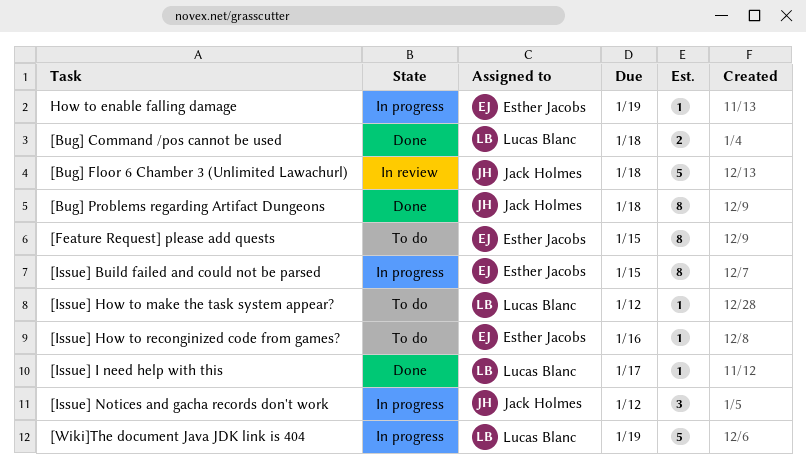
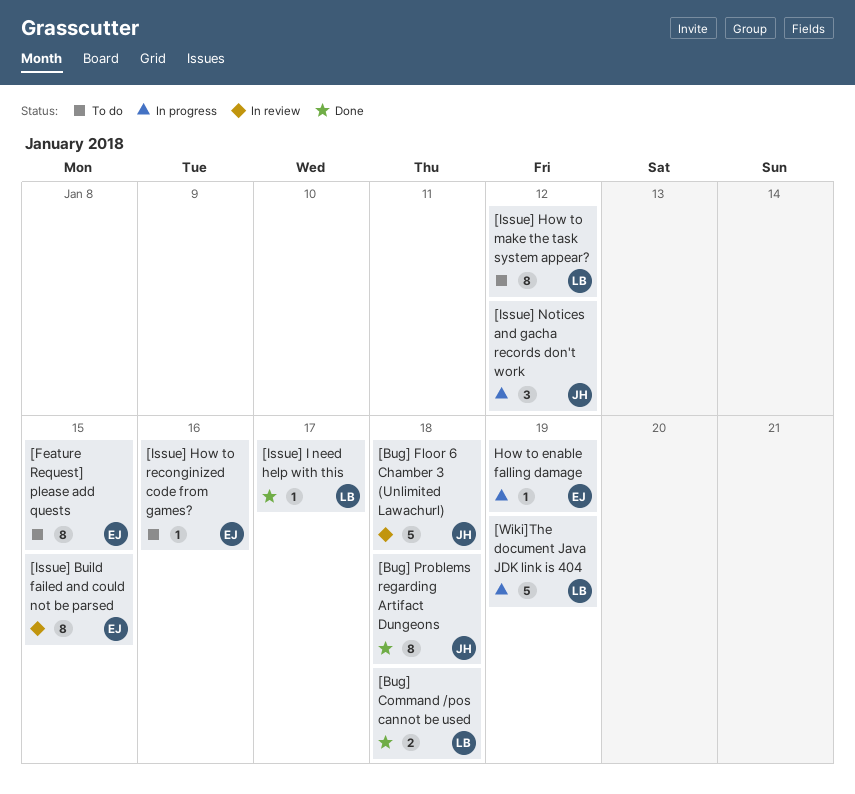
[Issue] Build failed and could not be parsed, status: In progress -> In review
[Issue] How to make the task system appear?, estimate: 1 -> 8

